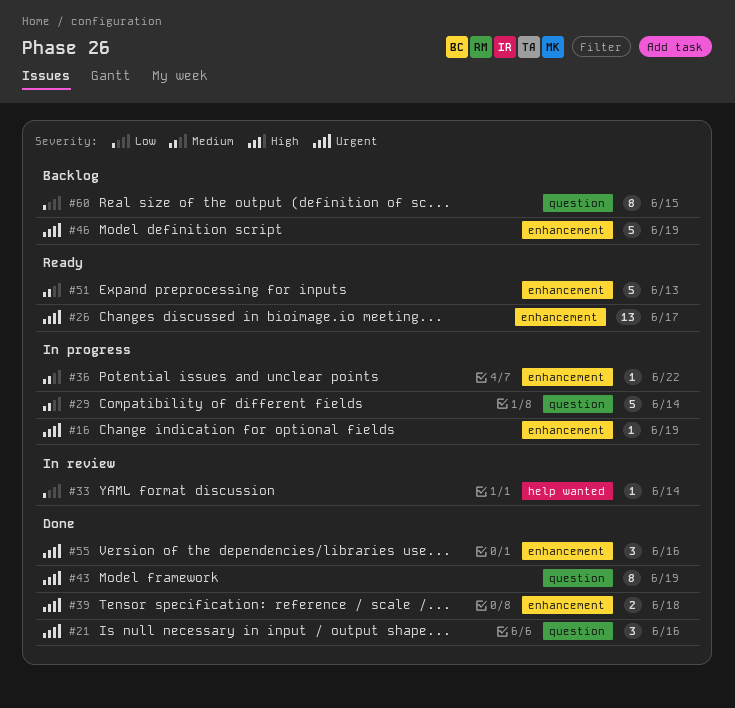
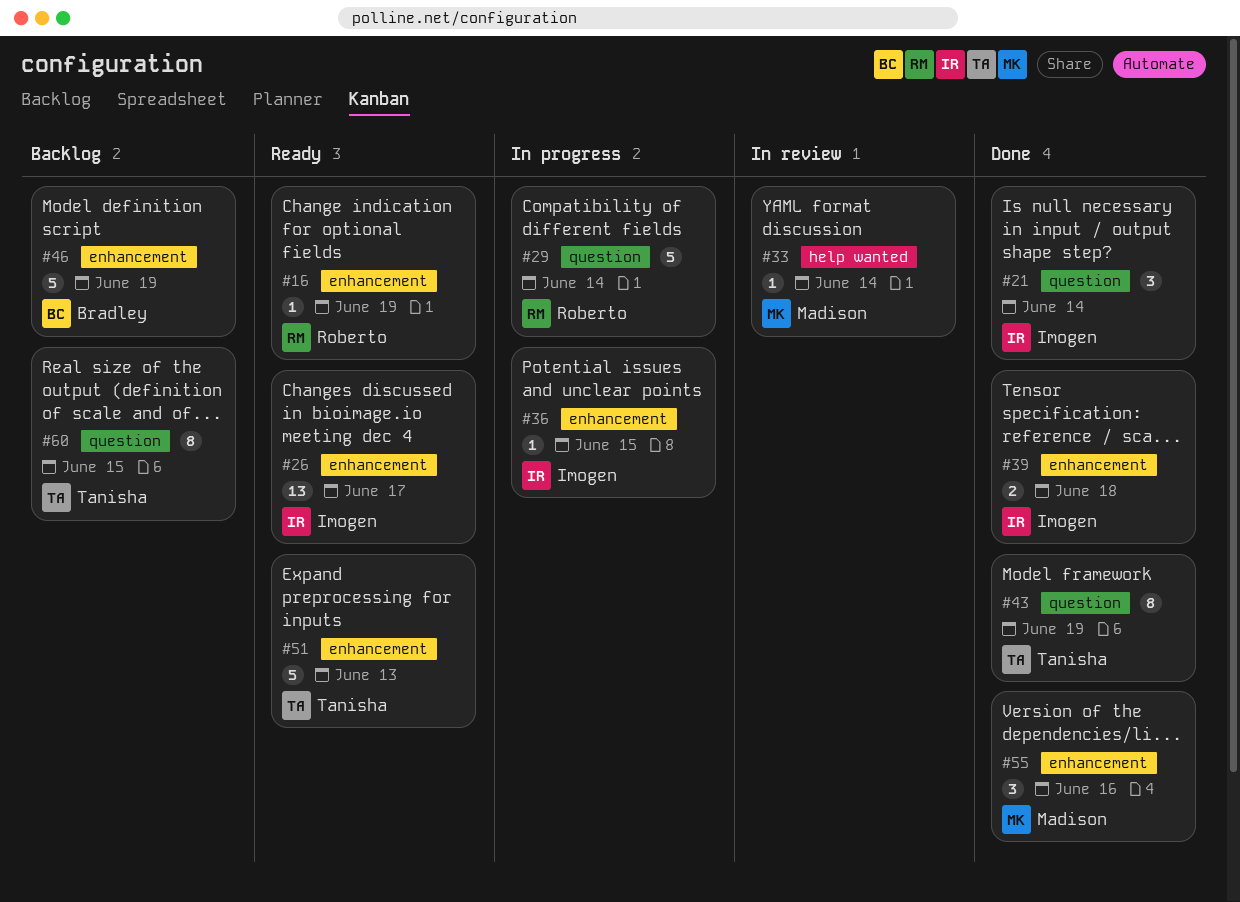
#16, status: In progress -> Ready
#21, due: Jun 16 -> Jun 14
#36, due: Jun 22 -> Jun 15

